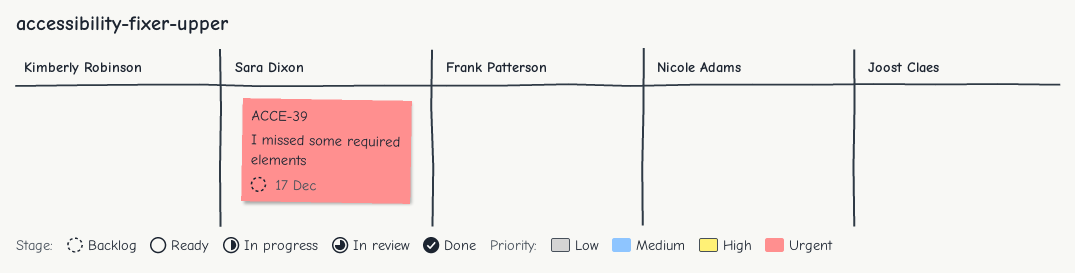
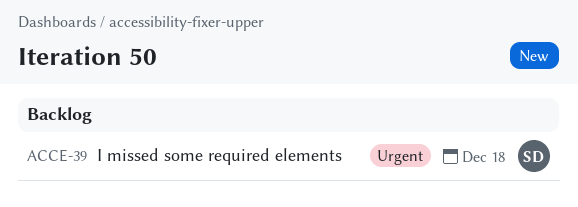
ACCE-39, due: Dec 17 -> Dec 18

